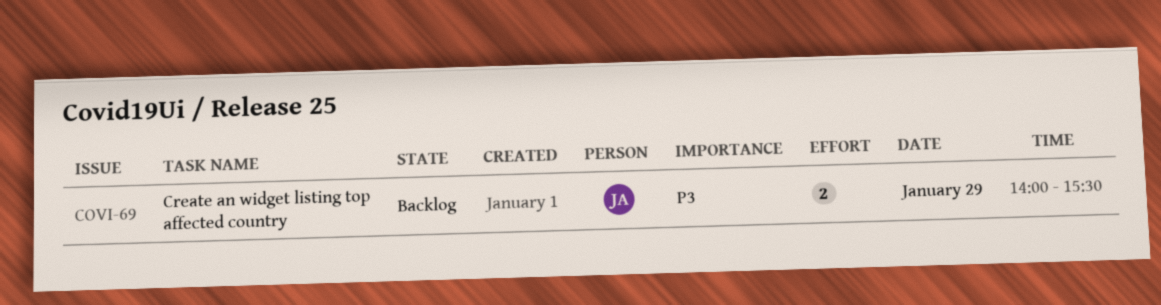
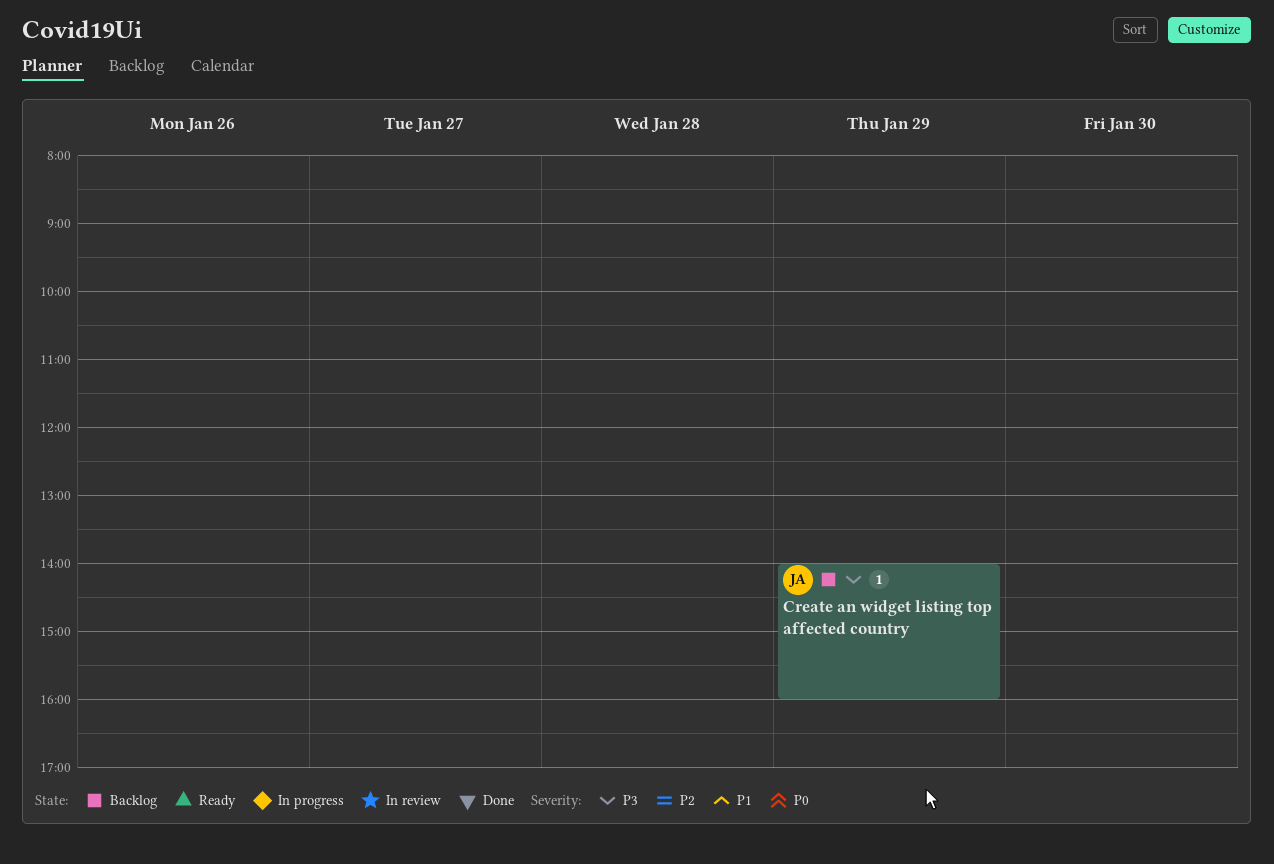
Create an widget listing top affected country, estimate: 2 -> 1
Create an widget listing top affected country, ends: 15:30 -> 16:00

